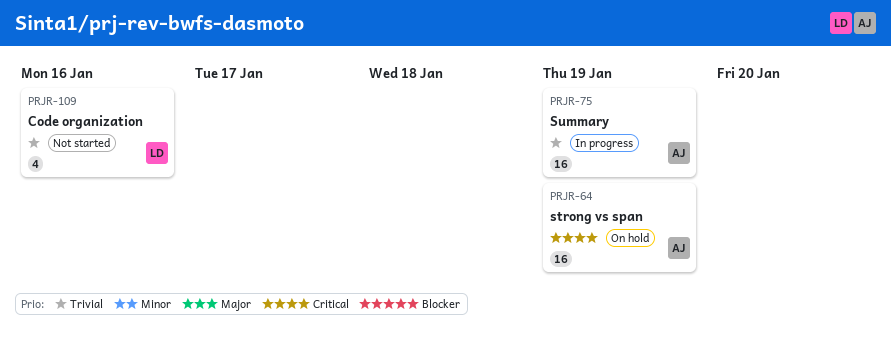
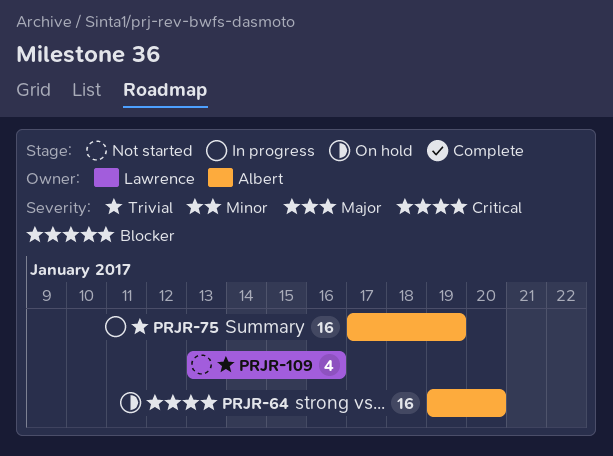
PRJR-64, due: Jan 19 -> Jan 20

